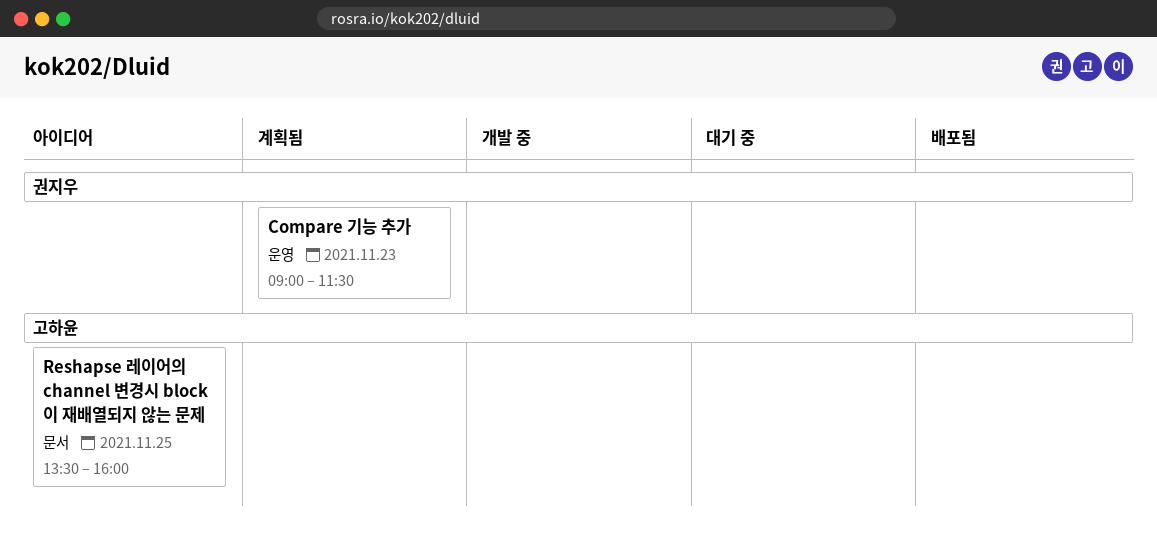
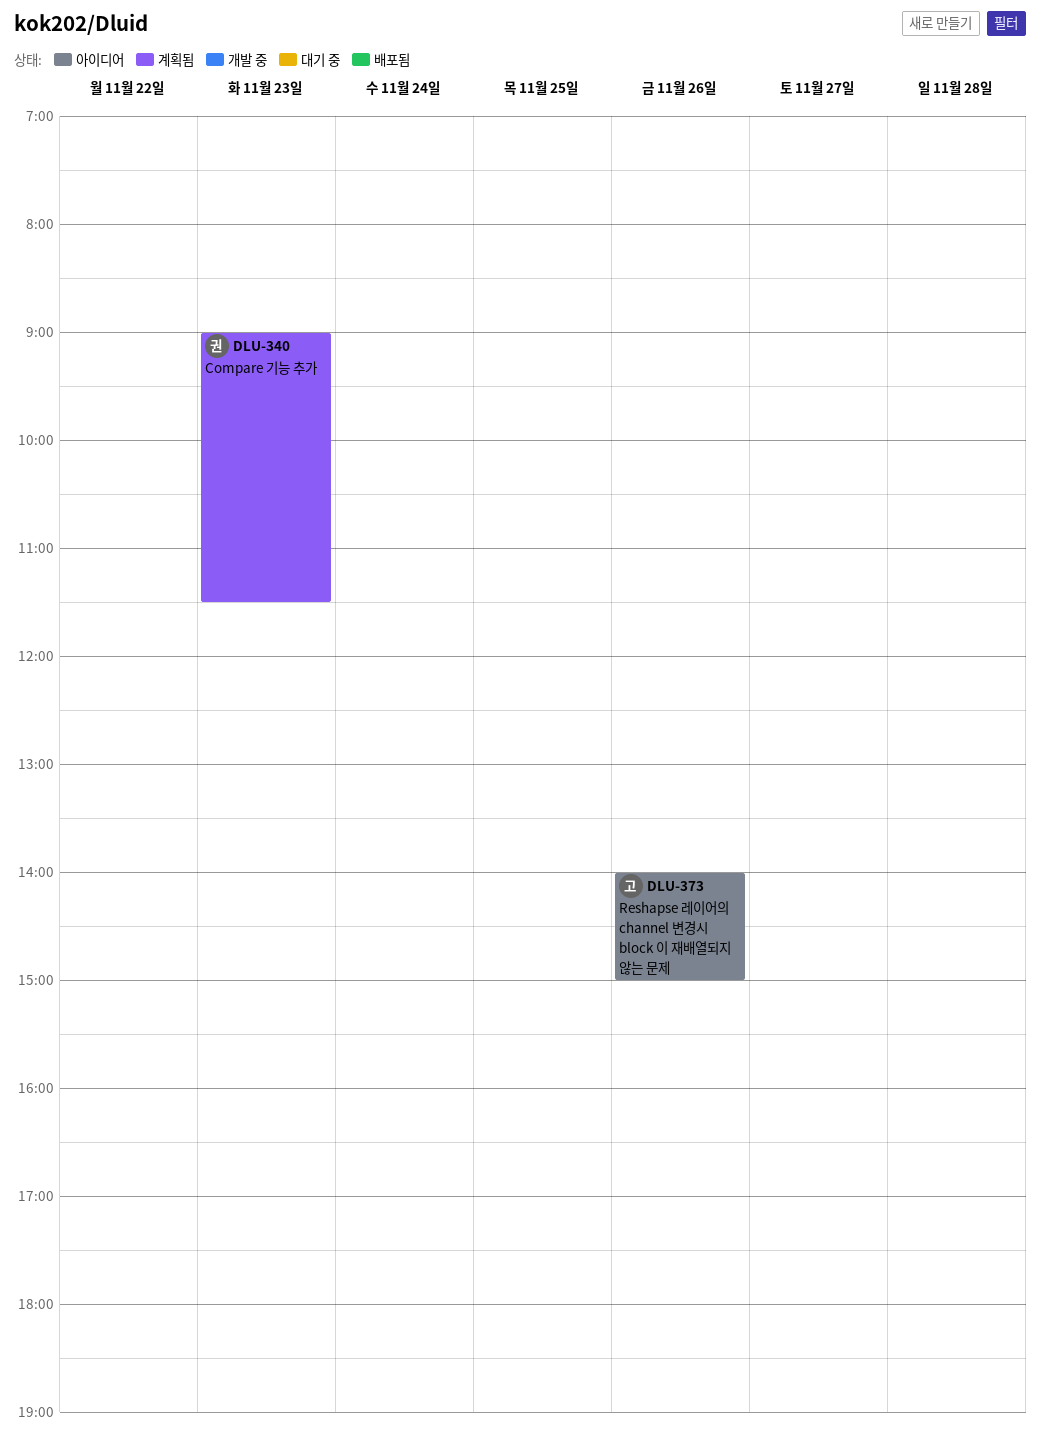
Reshapse 레이어의 channel 변경시 block 이 재배열되지 않는 문제, day: Nov 25 -> Nov 26
Reshapse 레이어의 channel 변경시 block 이 재배열되지 않는 문제, begins: 13:30 -> 14:00
Reshapse 레이어의 channel 변경시 block 이 재배열되지 않는 문제, ends: 16:00 -> 15:00

